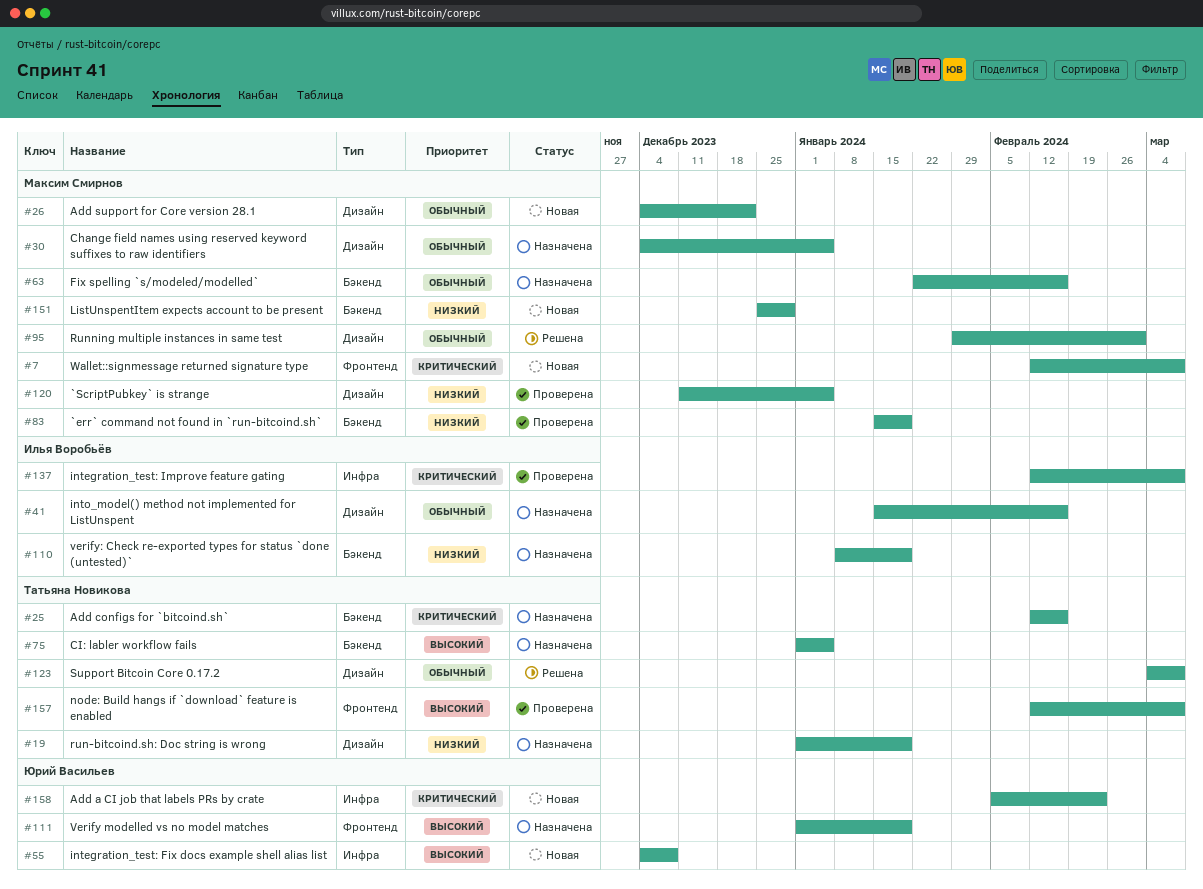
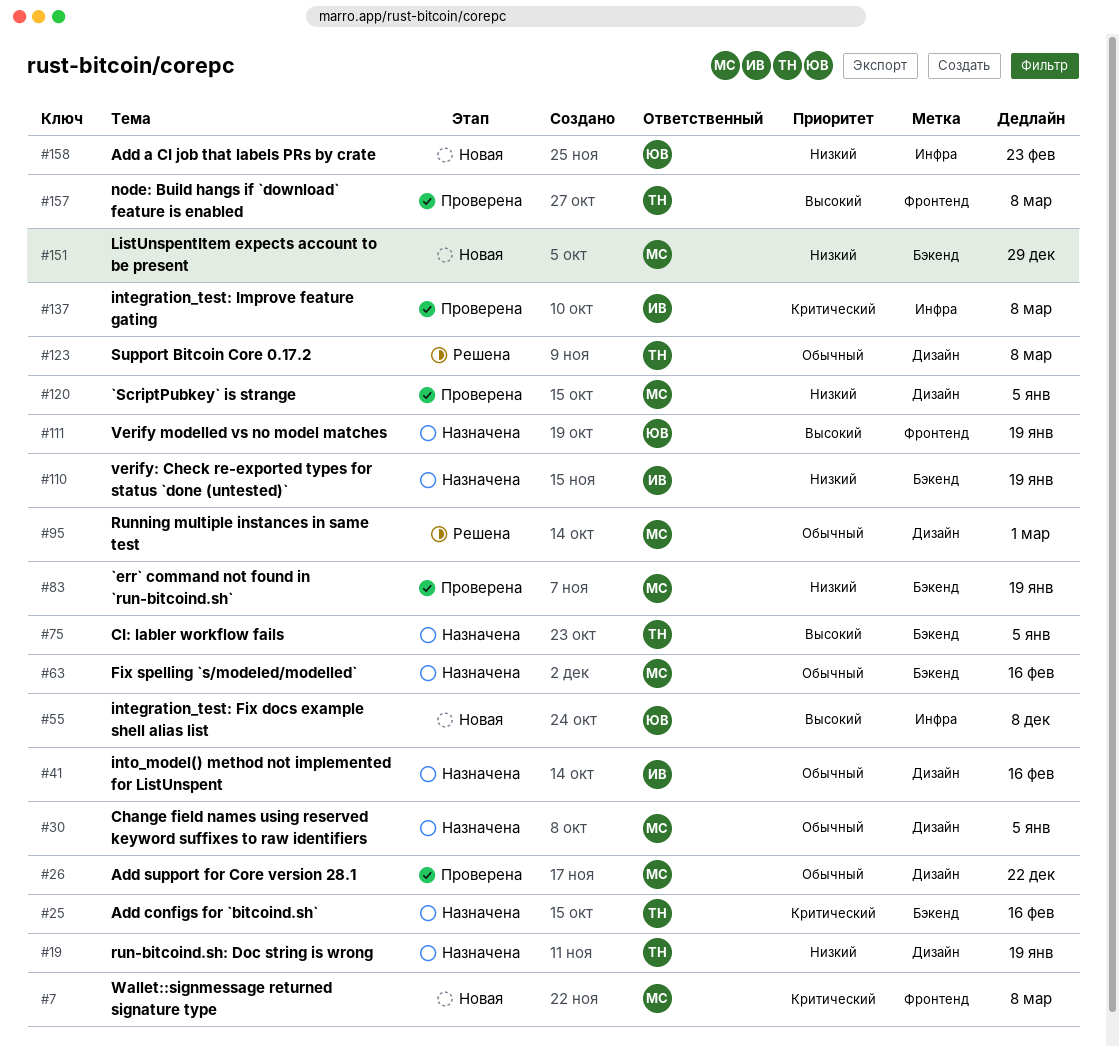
#26, status: Новая -> Проверена
#158, priority: Критический -> Низкий

